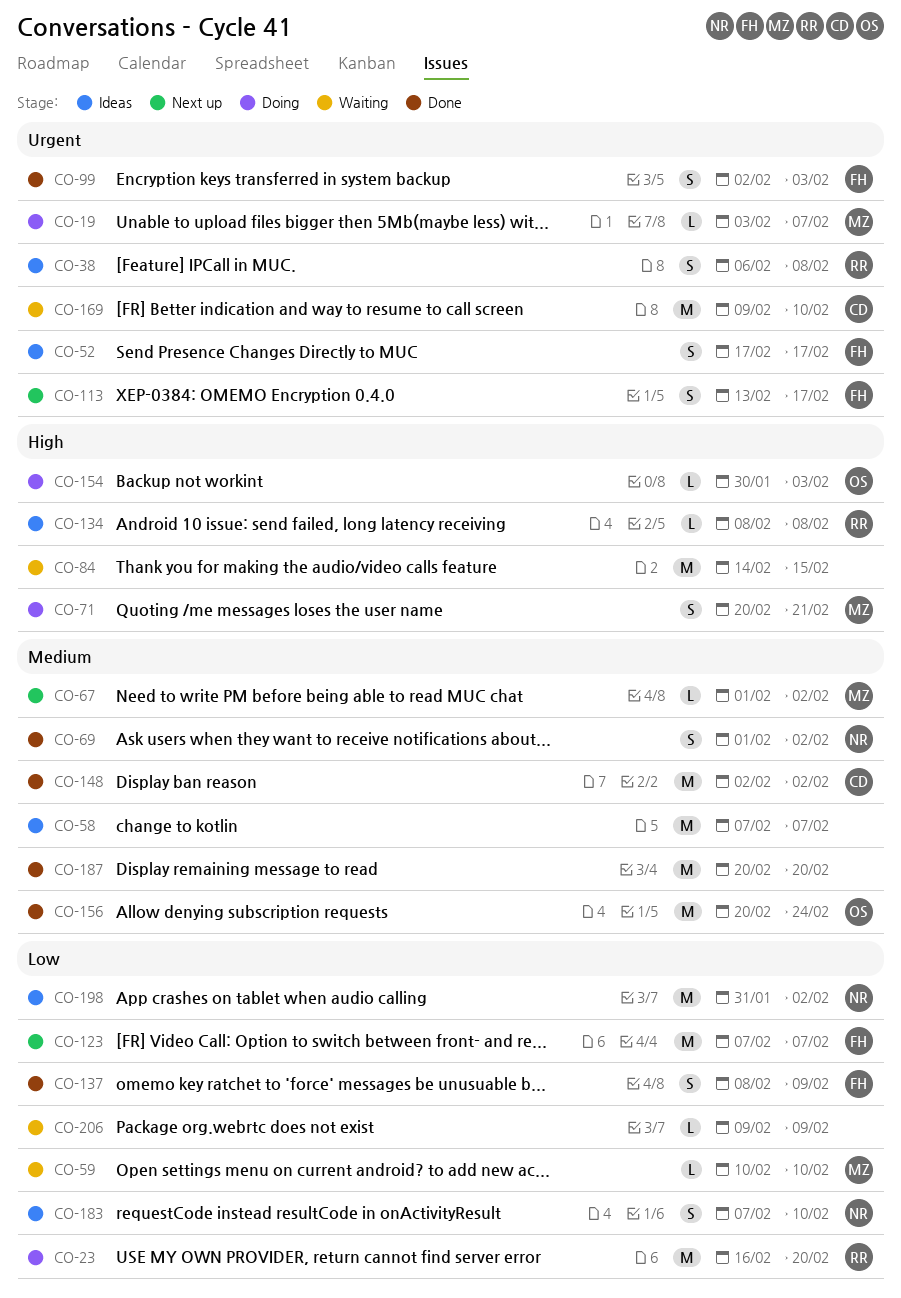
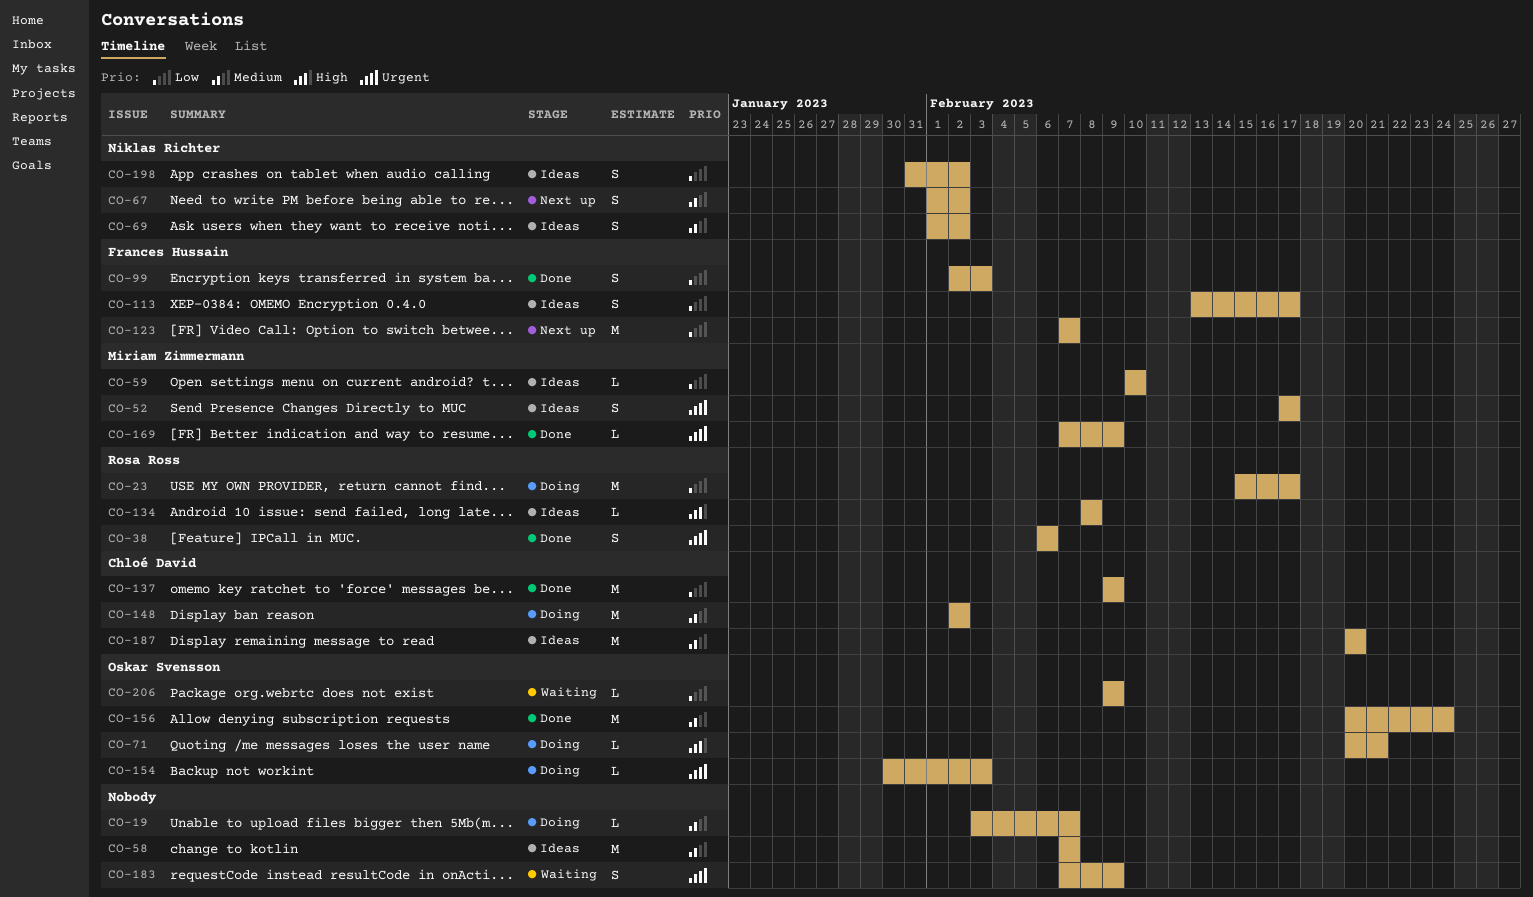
CO-19, owner: Miriam Zimmermann -> none
CO-19, priority: Urgent -> Medium
CO-23, start: Feb 16 -> Feb 15
CO-23, due: Feb 20 -> Feb 17
CO-38, status: Ideas -> Done
CO-38, due: Feb 8 -> Feb 6
CO-52, owner: Frances Hussain -> Miriam Zimmermann
CO-59, status: Waiting -> Ideas
CO-67, owner: Miriam Zimmermann -> Niklas Richter
CO-67, estimate: L -> S
CO-69, status: Done -> Ideas
CO-71, owner: Miriam Zimmermann -> Oskar Svensson
CO-71, estimate: S -> L
CO-84: present -> none
CO-99, priority: Urgent -> Low
CO-113, status: Next up -> Ideas
CO-113, priority: Urgent -> Low
CO-137, owner: Frances Hussain -> Chloé David
CO-137, estimate: S -> M
CO-137, start: Feb 8 -> Feb 9
CO-148, status: Done -> Doing
CO-154, priority: High -> Urgent
CO-169, status: Waiting -> Done
CO-169, owner: Chloé David -> Miriam Zimmermann
CO-169, estimate: M -> L
CO-169, start: Feb 9 -> Feb 7
CO-169, due: Feb 10 -> Feb 9
CO-183, status: Ideas -> Waiting
CO-183, owner: Niklas Richter -> none
CO-183, priority: Low -> Urgent
CO-183, due: Feb 10 -> Feb 9
CO-187, status: Done -> Ideas
CO-187, owner: none -> Chloé David
CO-198, estimate: M -> S
CO-206, owner: none -> Oskar Svensson

